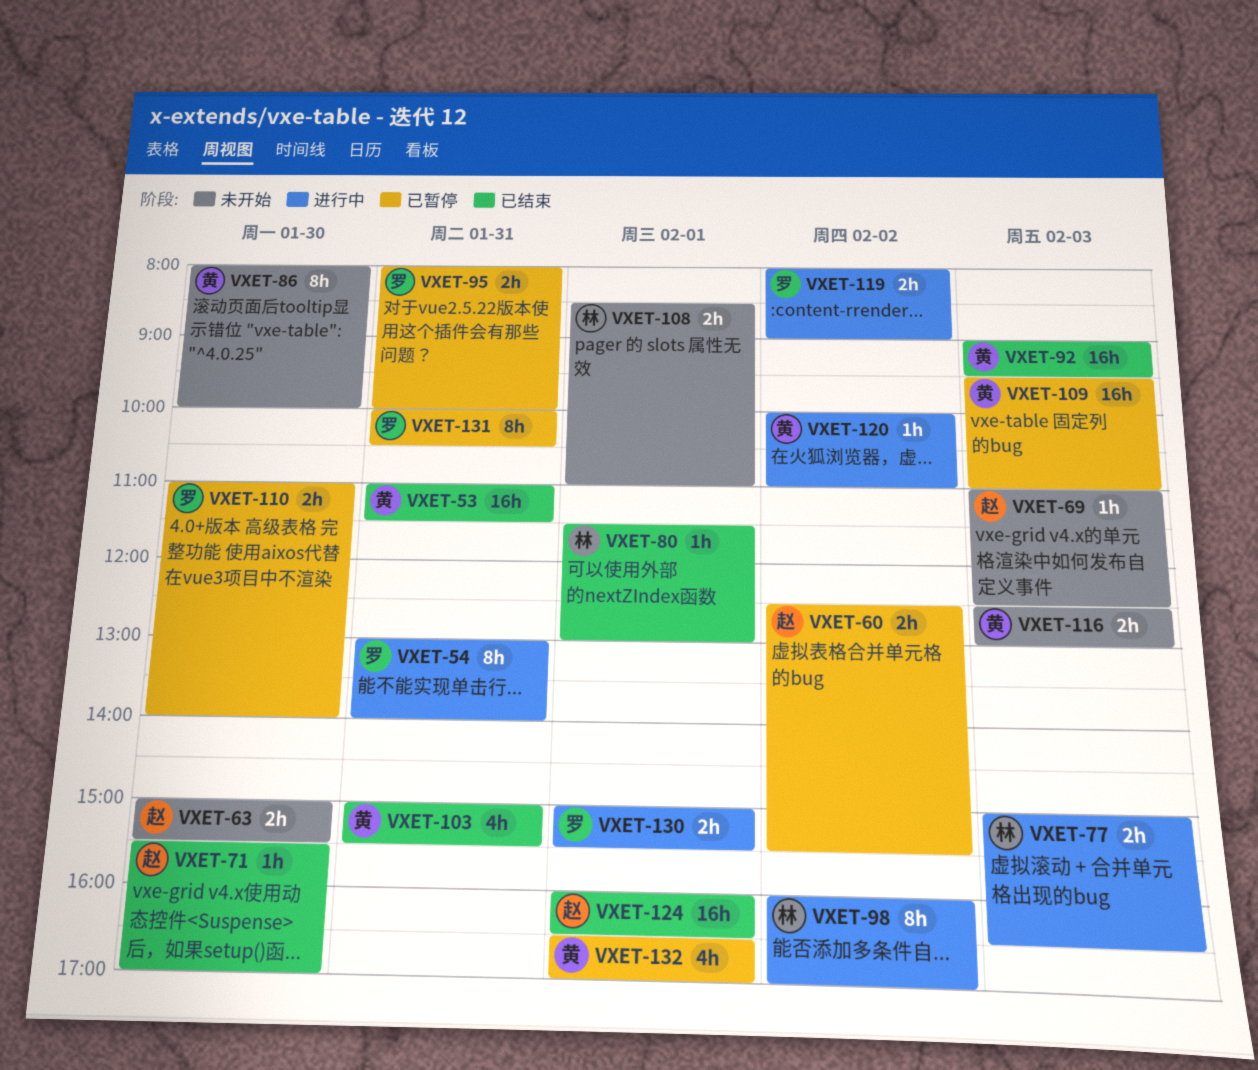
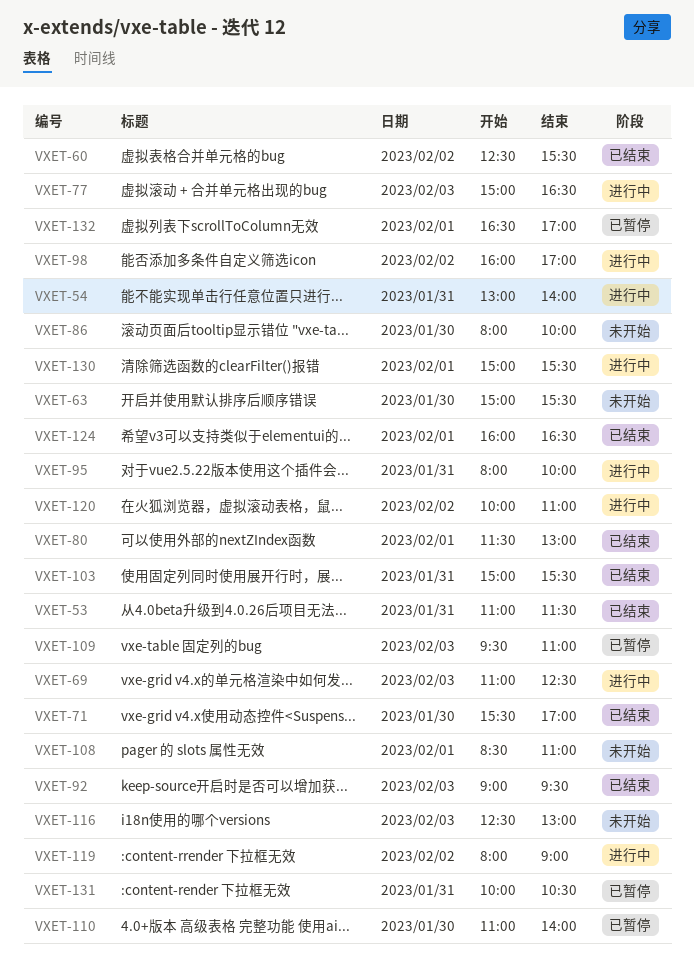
VXET-60, status: 已暂停 -> 已结束
VXET-69, status: 未开始 -> 进行中
VXET-95, status: 已暂停 -> 进行中

